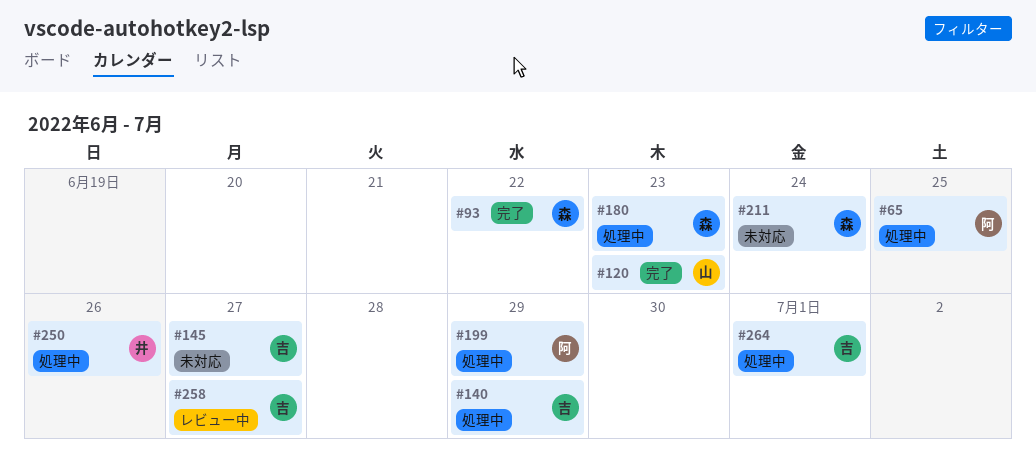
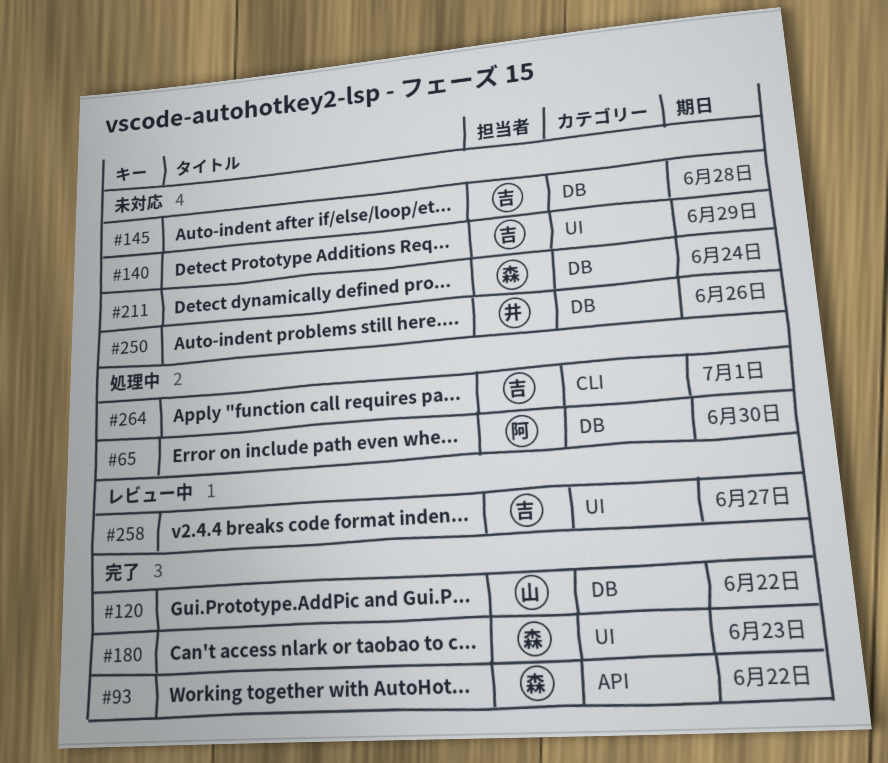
#65, due: Jun 25 -> Jun 30
#120, due: Jun 23 -> Jun 22
#140, status: 処理中 -> 未対応
#145, due: Jun 27 -> Jun 28
#180, status: 処理中 -> 完了
#199: present -> none
#250, status: 処理中 -> 未対応

